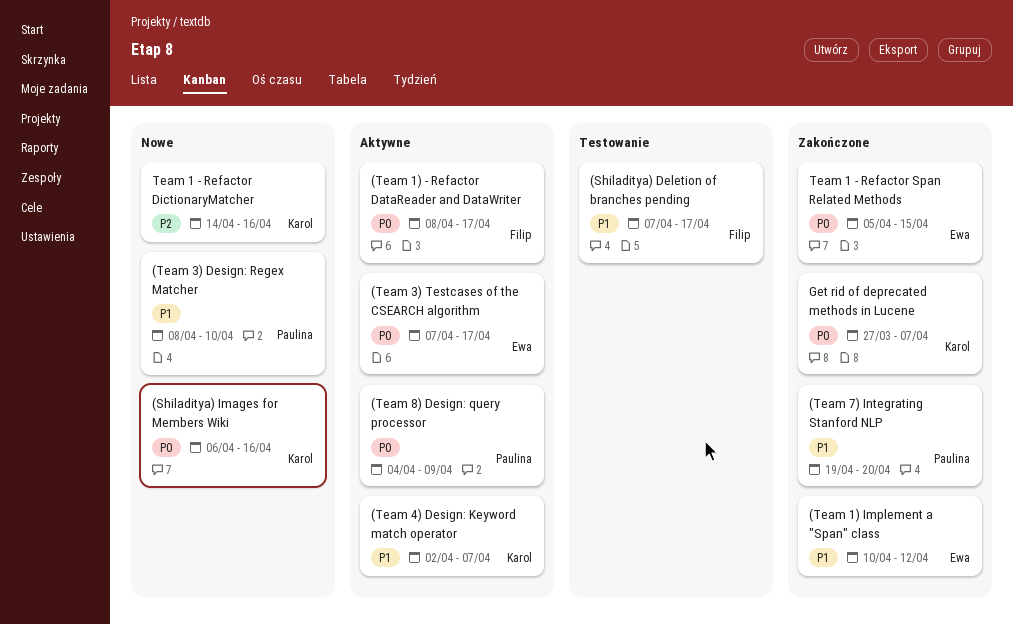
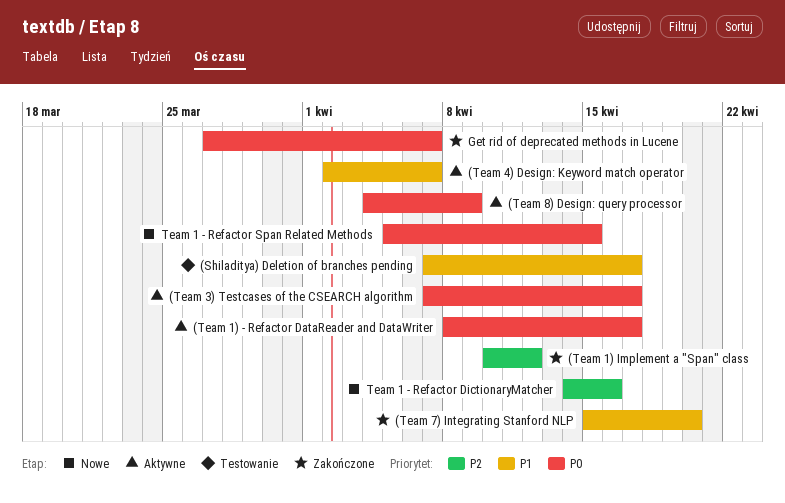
(Shiladitya) Images for Members Wiki: present -> none
(Team 1) Implement a "Span" class, priority: P1 -> P2
(Team 3) Design: Regex Matcher: present -> none
(Team 7) Integrating Stanford NLP, start: Apr 19 -> Apr 15
Team 1 - Refactor Span Related Methods, status: Zakończone -> Nowe

